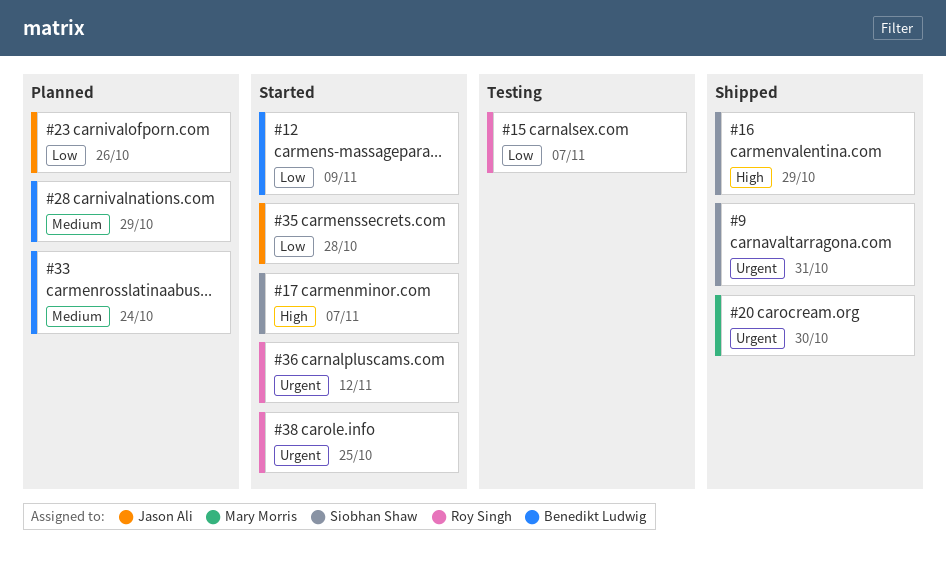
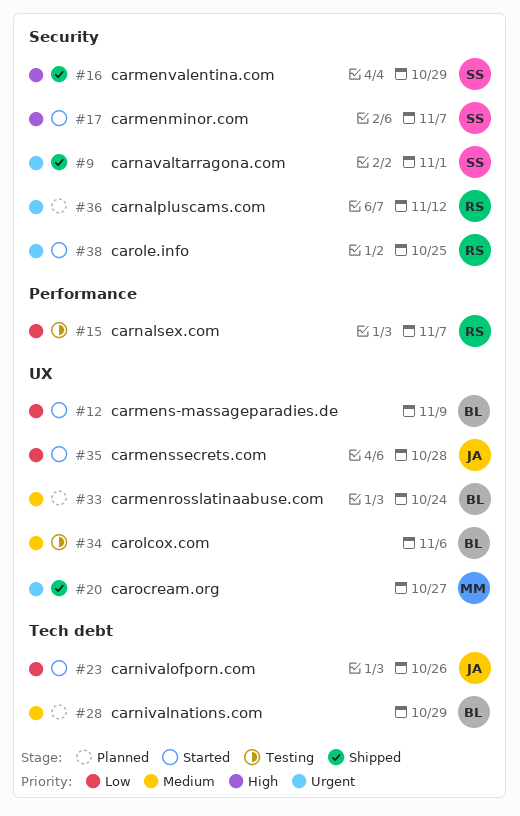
#9, due: Oct 31 -> Nov 1
#20, due: Oct 30 -> Oct 27
#23, status: Planned -> Started
#34: none -> present
#36, status: Started -> Planned

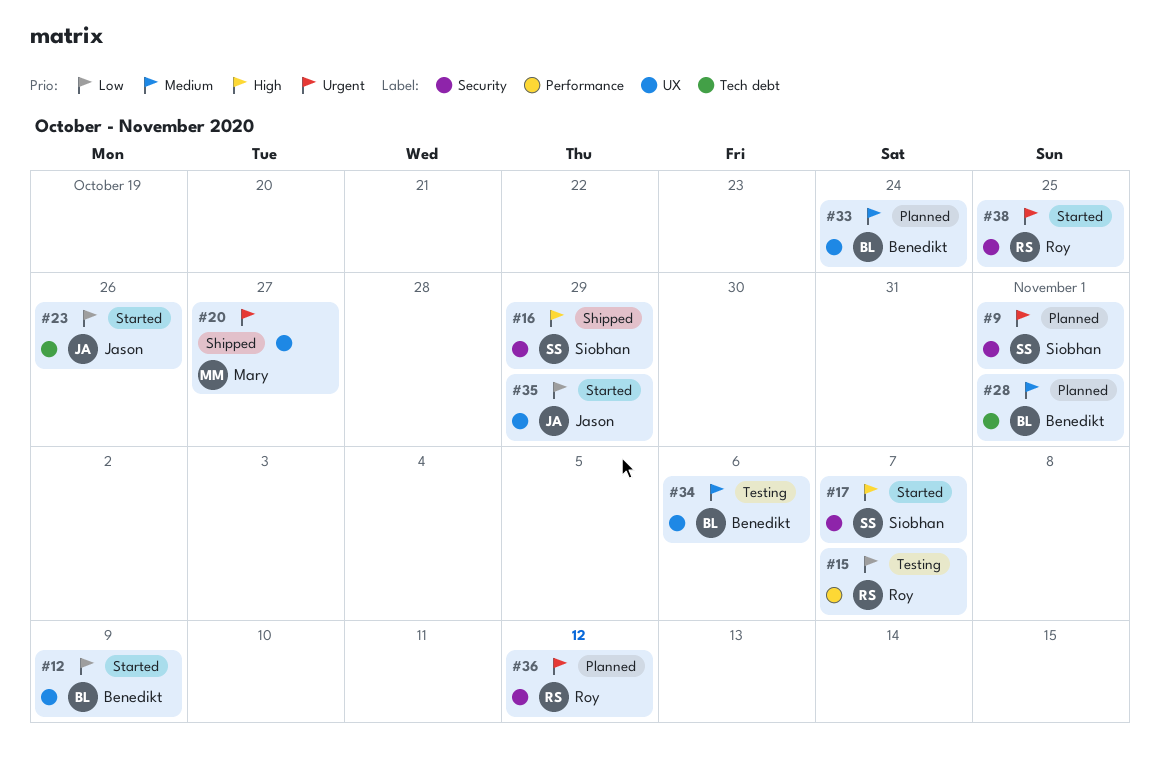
#9, status: Shipped -> Planned
#28, due: Oct 29 -> Nov 1
#35, due: Oct 28 -> Oct 29

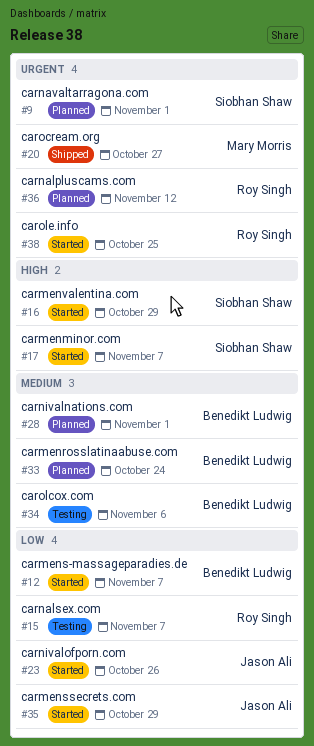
#12, due: Nov 9 -> Nov 7
#16, status: Shipped -> Started

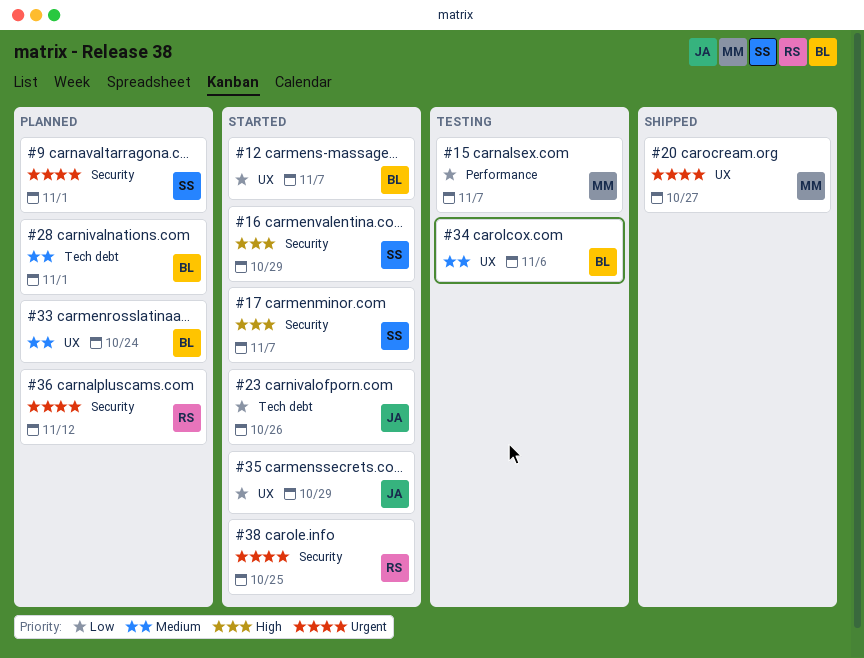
#15, owner: Roy Singh -> Mary Morris

